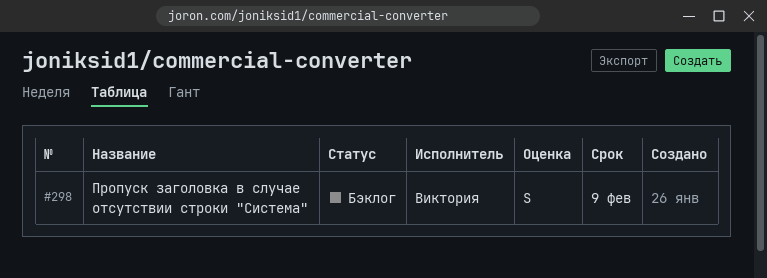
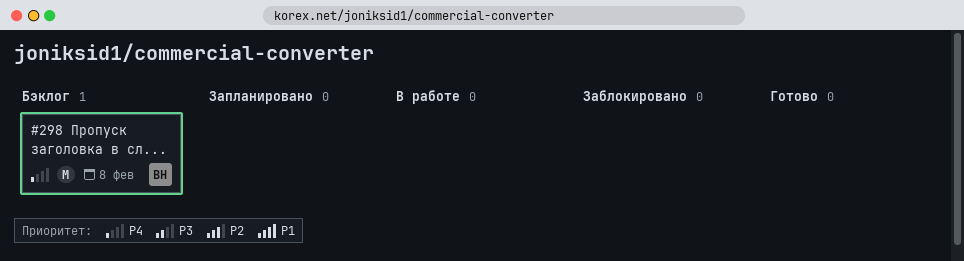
#298, estimate: S -> M
#298, due: Feb 9 -> Feb 8

